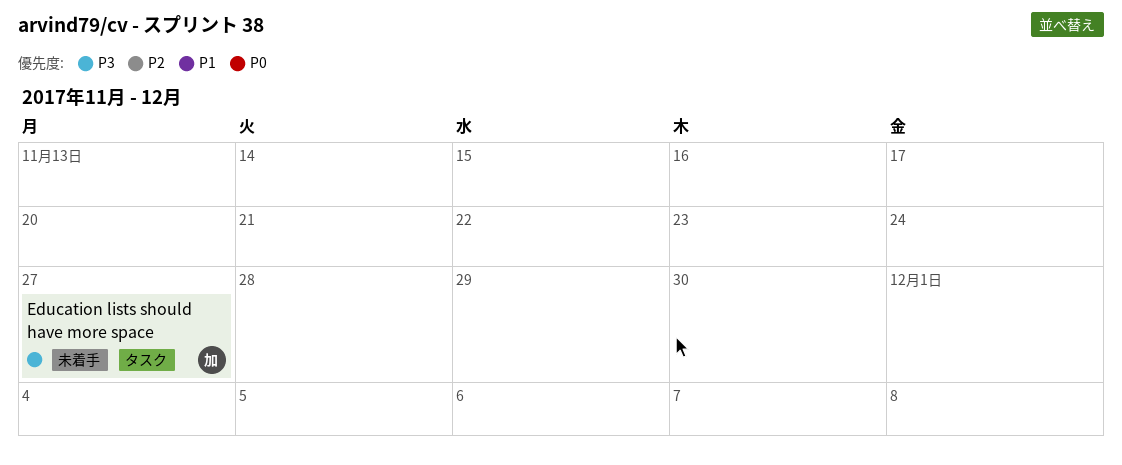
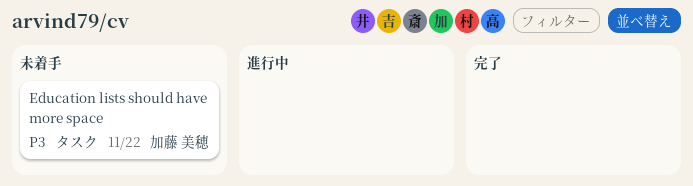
Education lists should have more space, due: Nov 27 -> Nov 22

